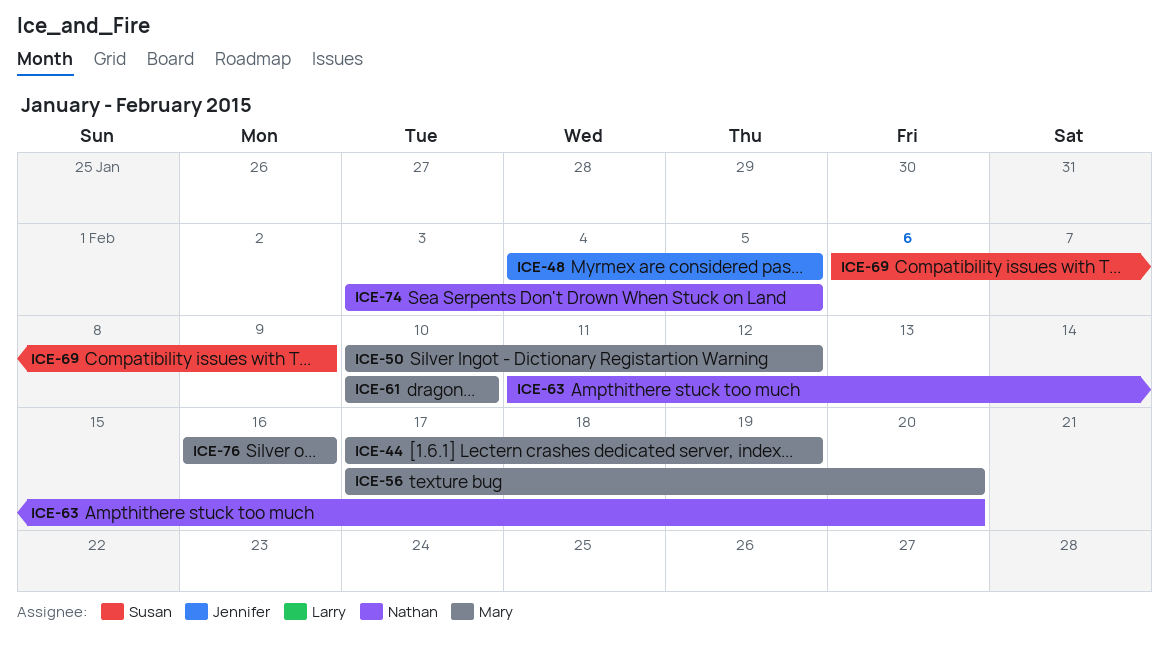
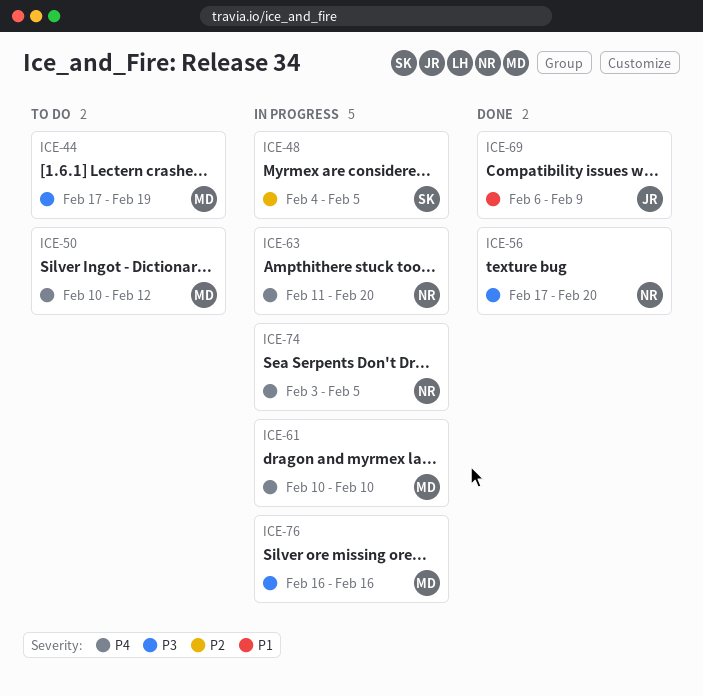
ICE-48, owner: Jennifer -> Susan
ICE-56, owner: Mary -> Nathan
ICE-69, owner: Susan -> Jennifer

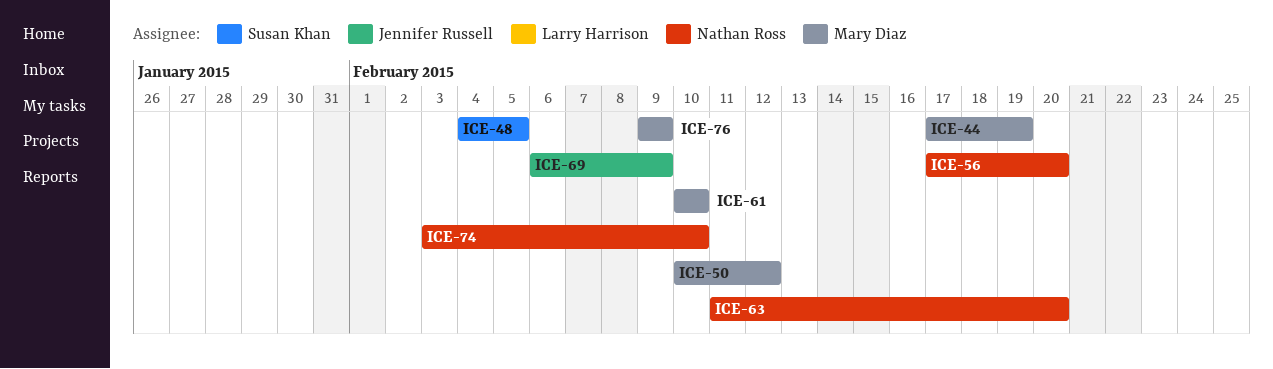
ICE-74, due: Feb 5 -> Feb 10
ICE-76, start: Feb 16 -> Feb 9
ICE-76, due: Feb 16 -> Feb 9

